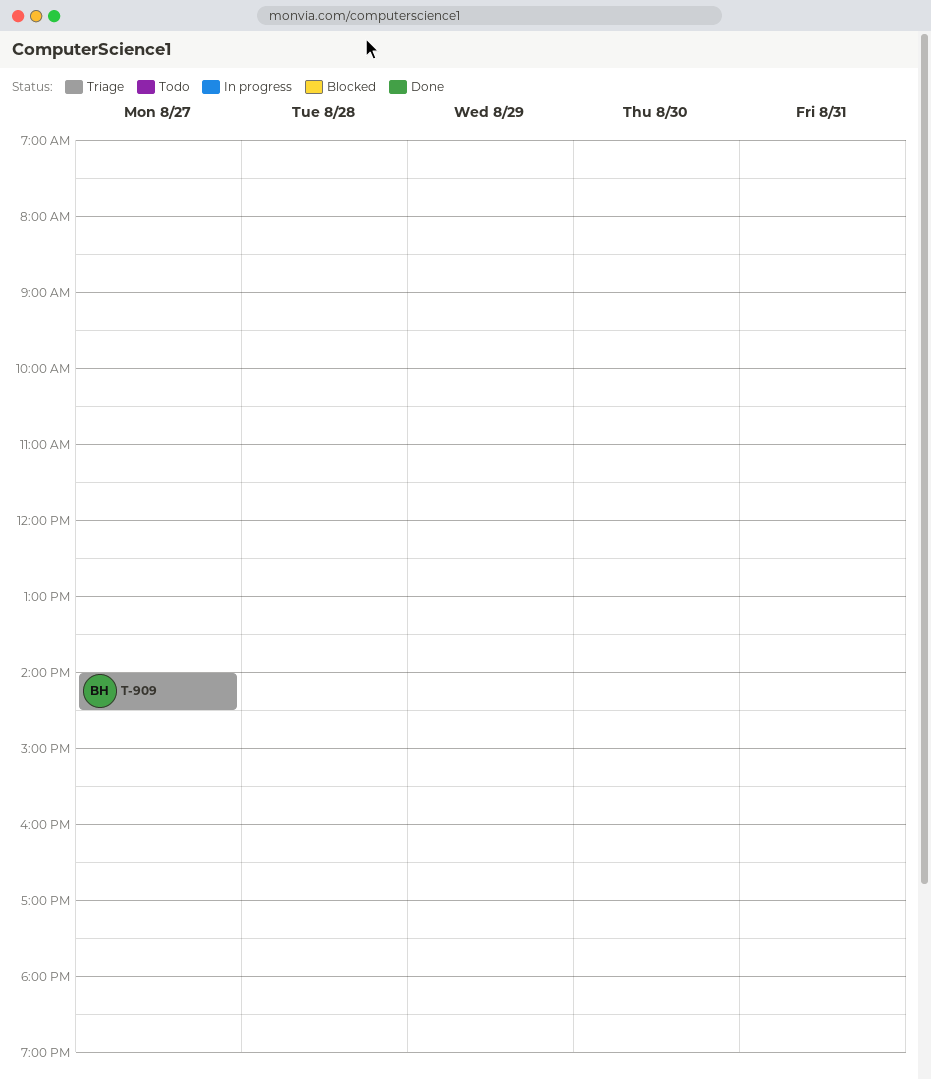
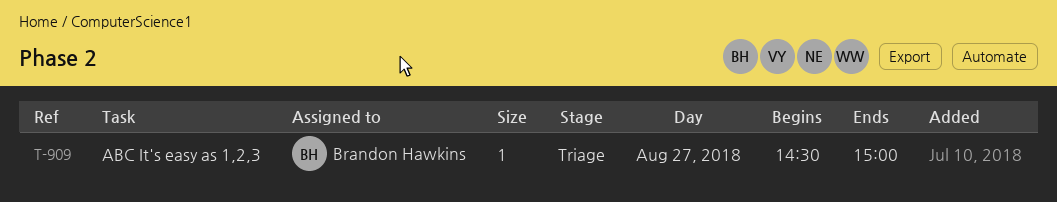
T-909, begins: 14:00 -> 14:30
T-909, ends: 14:30 -> 15:00

